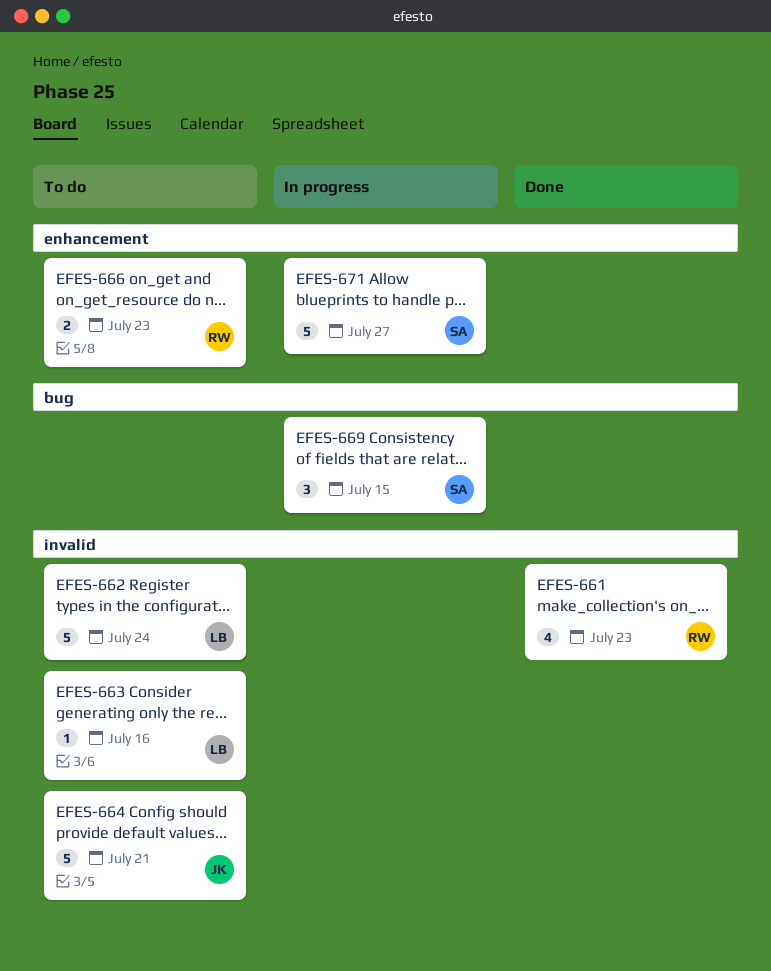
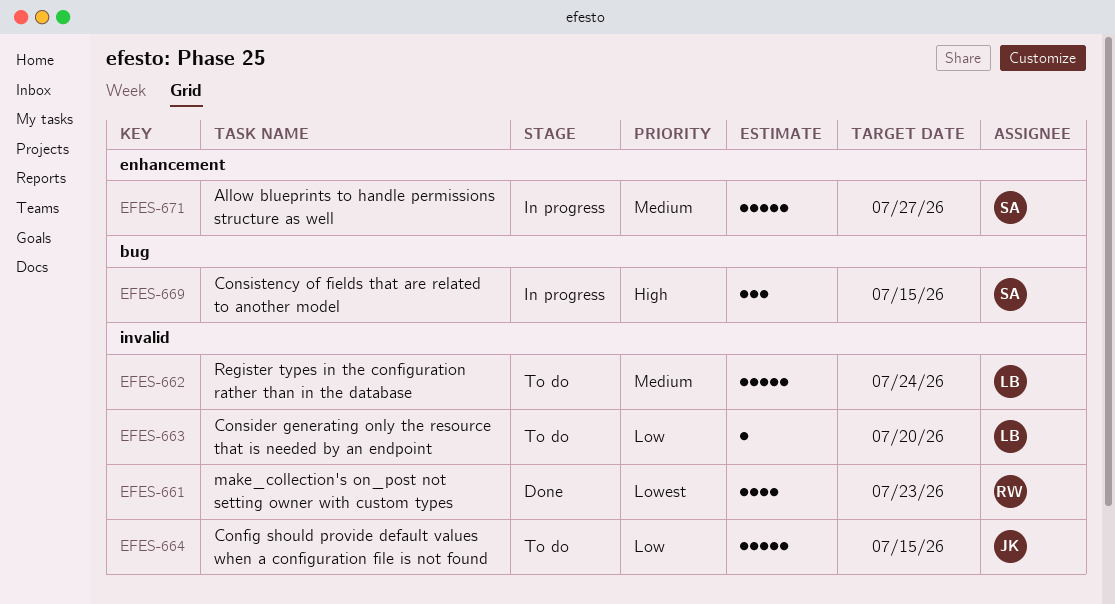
EFES-663, due: Jul 16 -> Jul 20
EFES-664, due: Jul 21 -> Jul 15
EFES-666: present -> none

